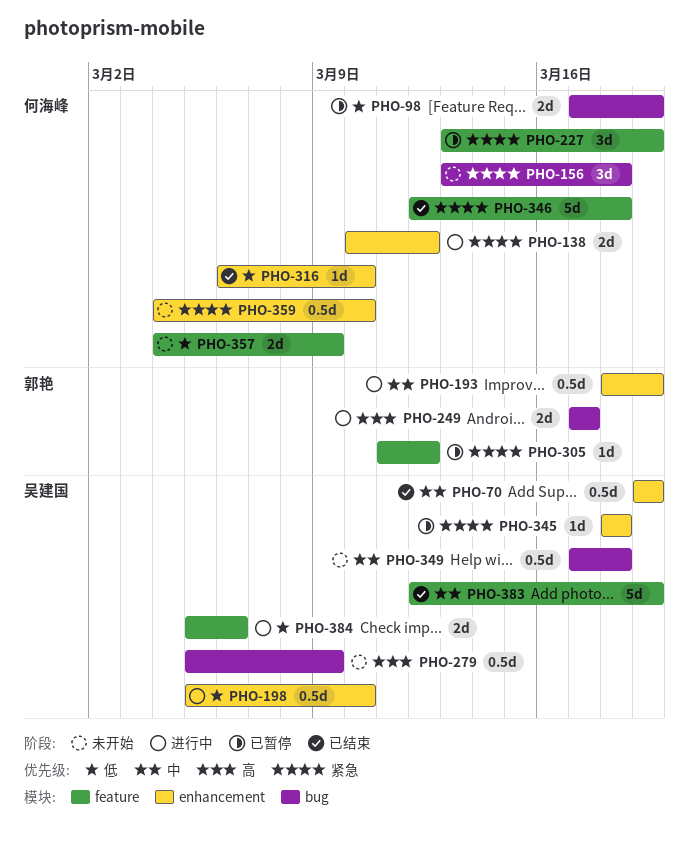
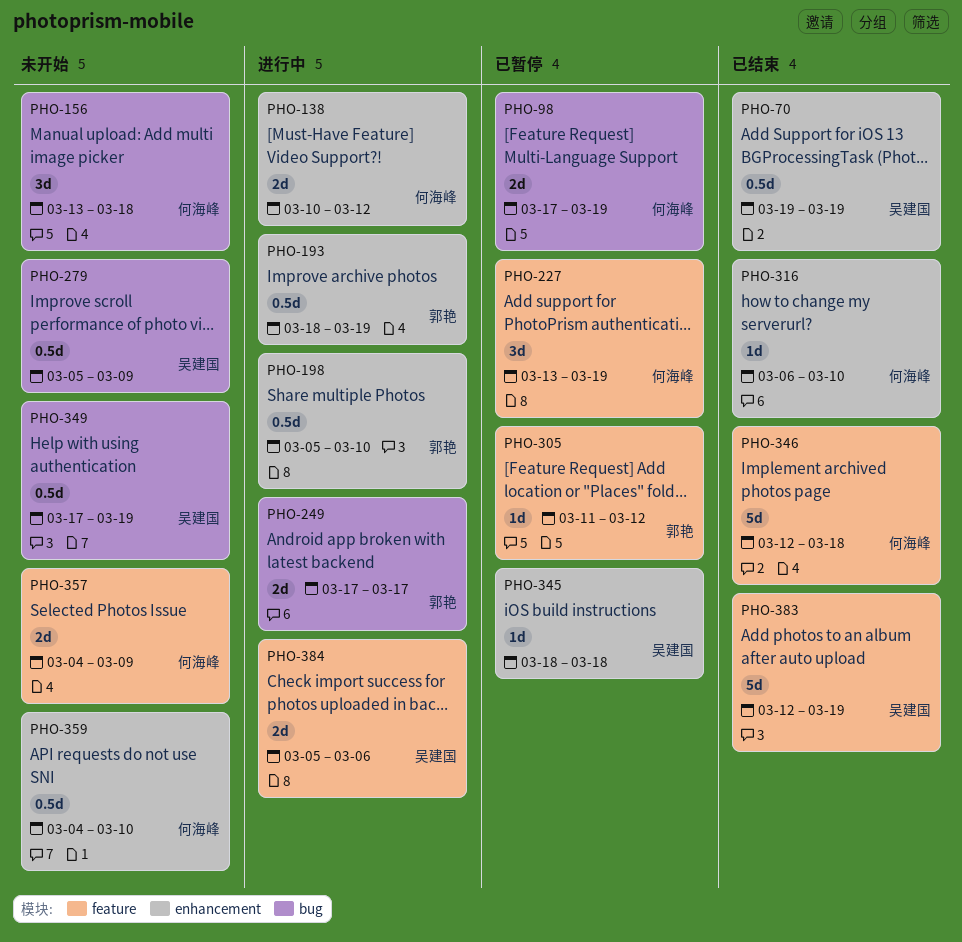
PHO-198, owner: 吴建国 -> 郭艳
PHO-349, due: Mar 18 -> Mar 19

